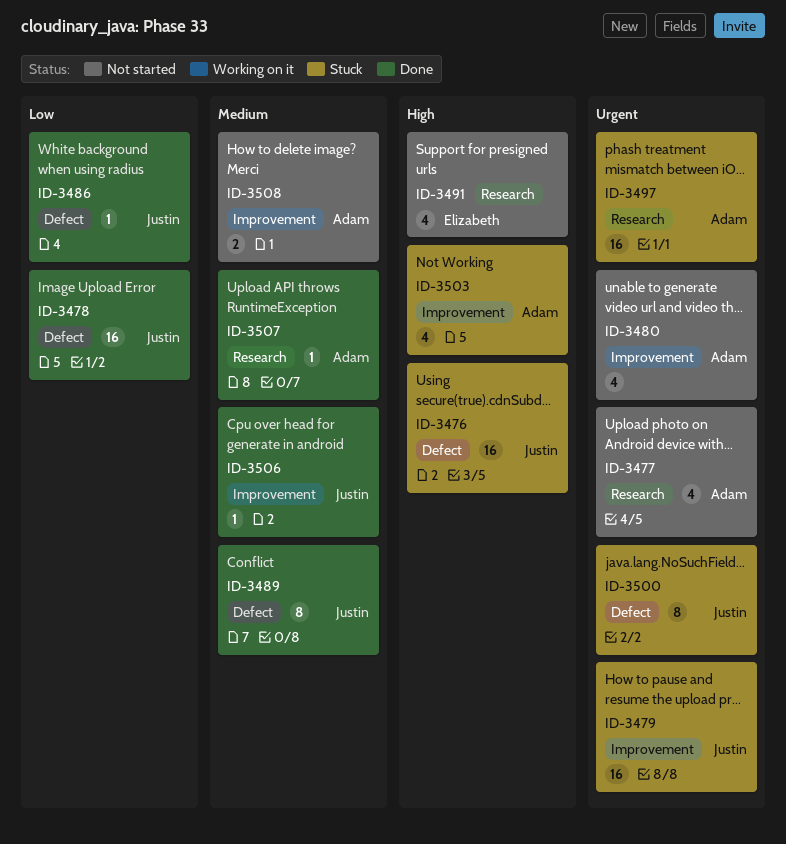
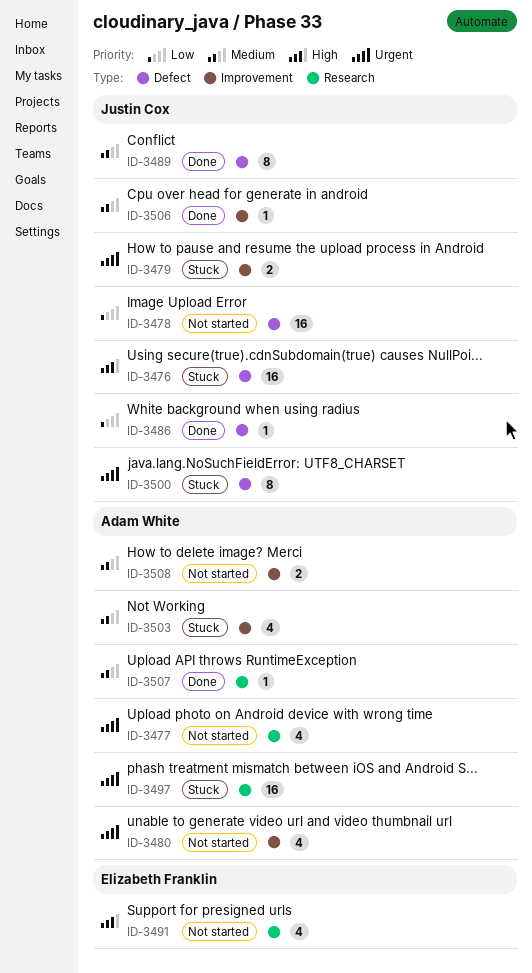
ID-3478, status: Done -> Not started
ID-3479, estimate: 16 -> 2
ID-3503, priority: High -> Medium

